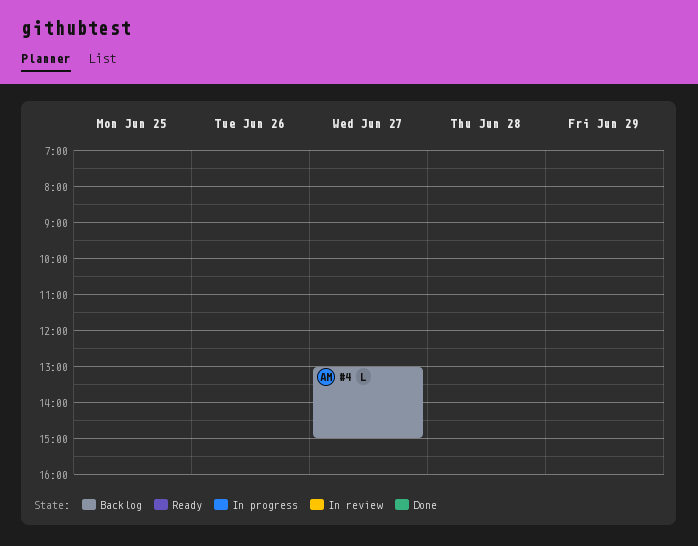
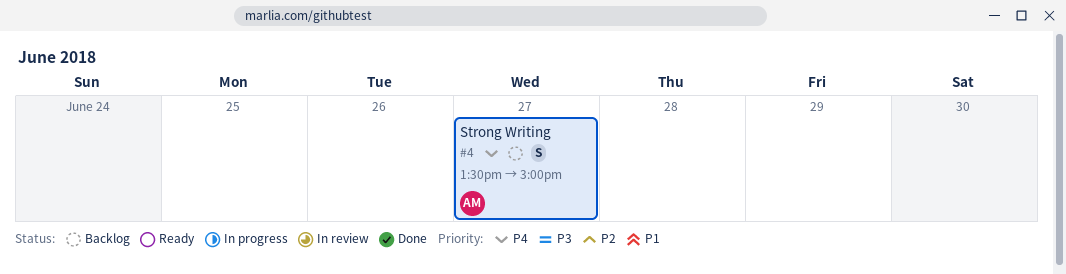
#4, estimate: L -> S
#4, begins: 13:00 -> 13:30

